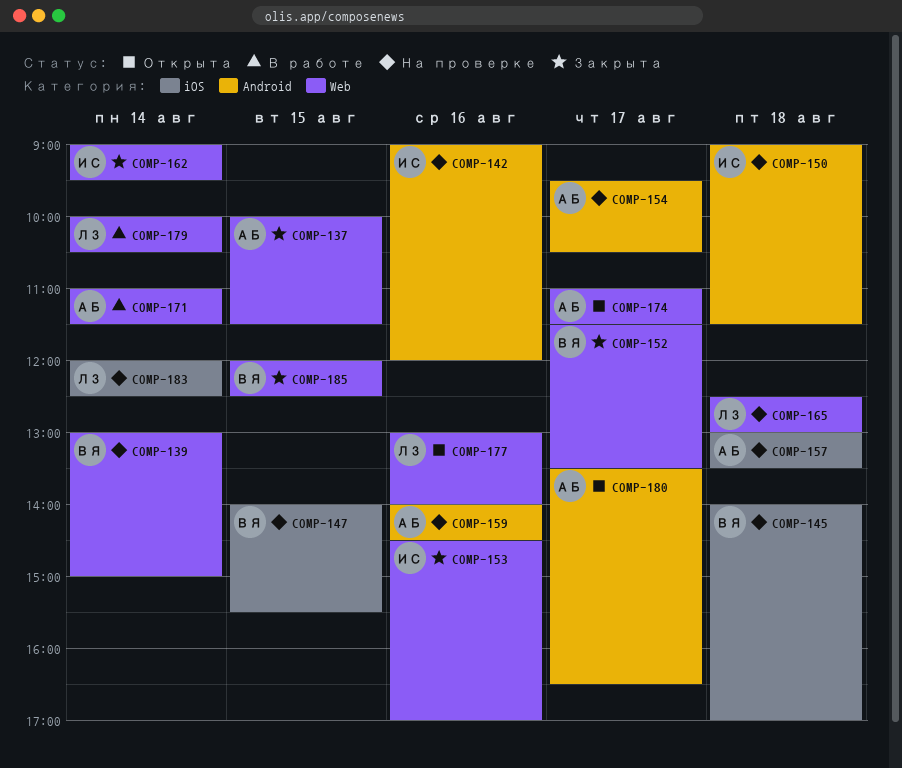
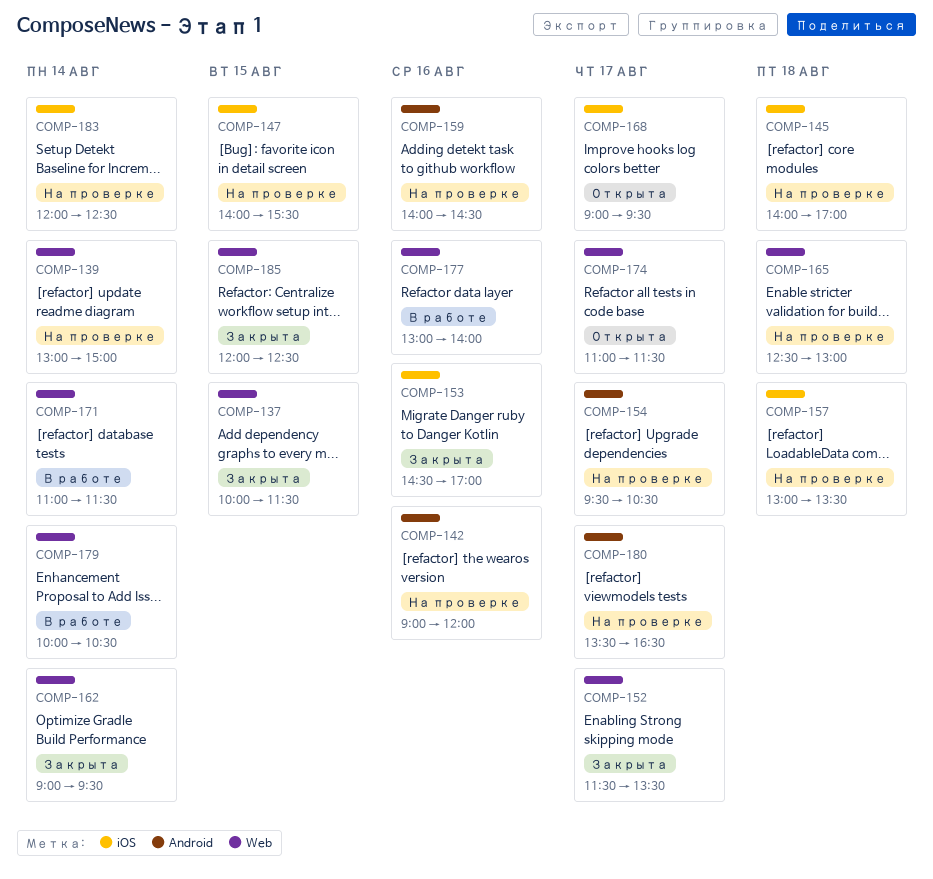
COMP-150: present -> none
COMP-153, label: Web -> iOS
COMP-168: none -> present
COMP-177, status: Открыта -> В работе
COMP-180, status: Открыта -> На проверке

